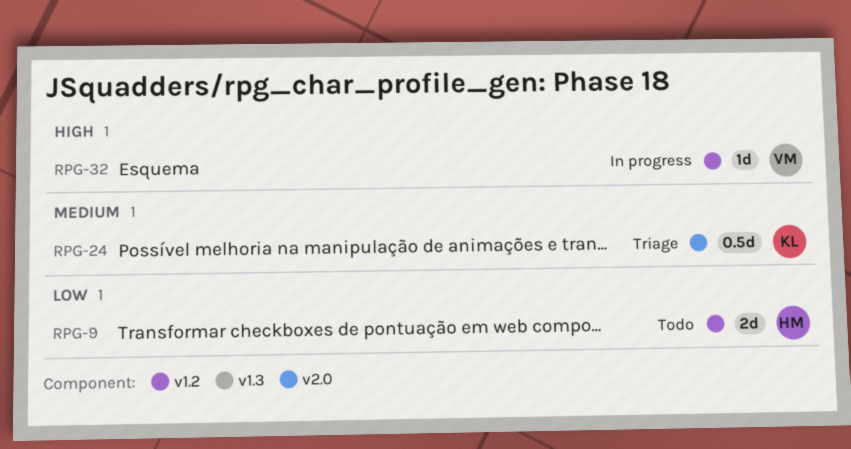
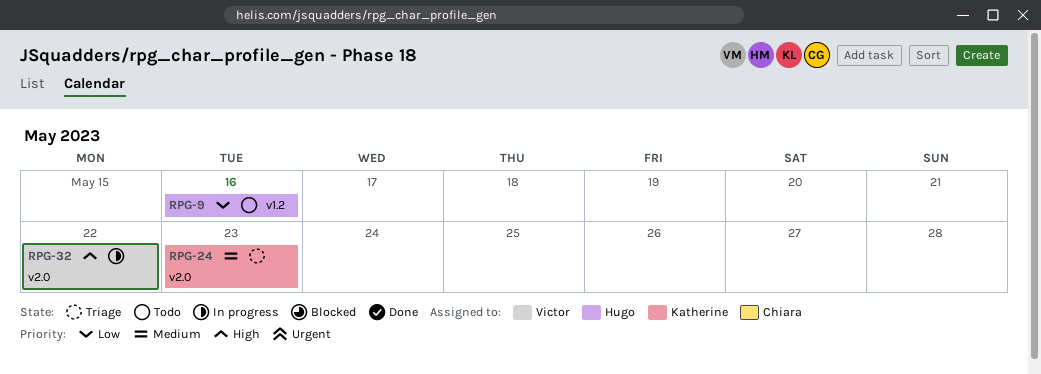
RPG-32, label: v1.2 -> v2.0

